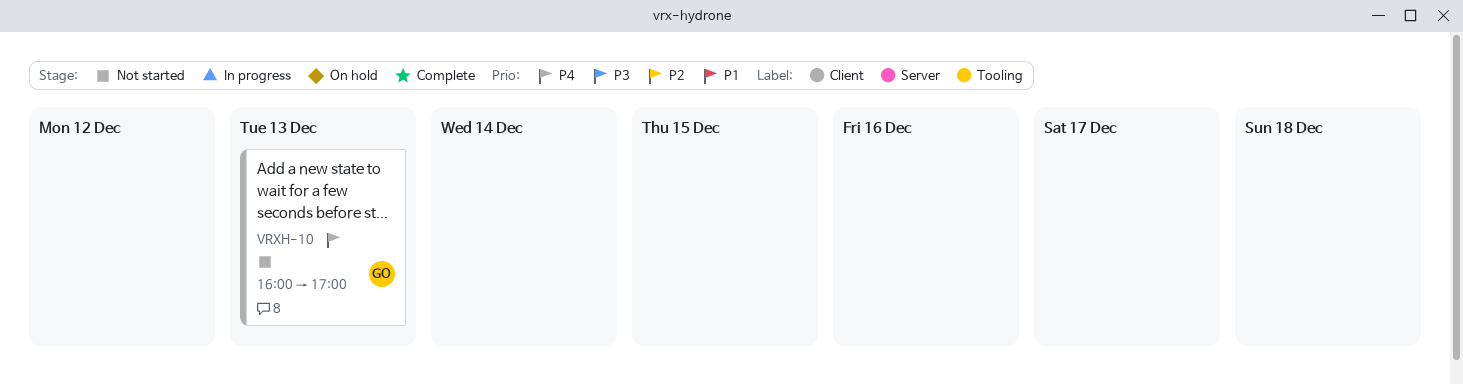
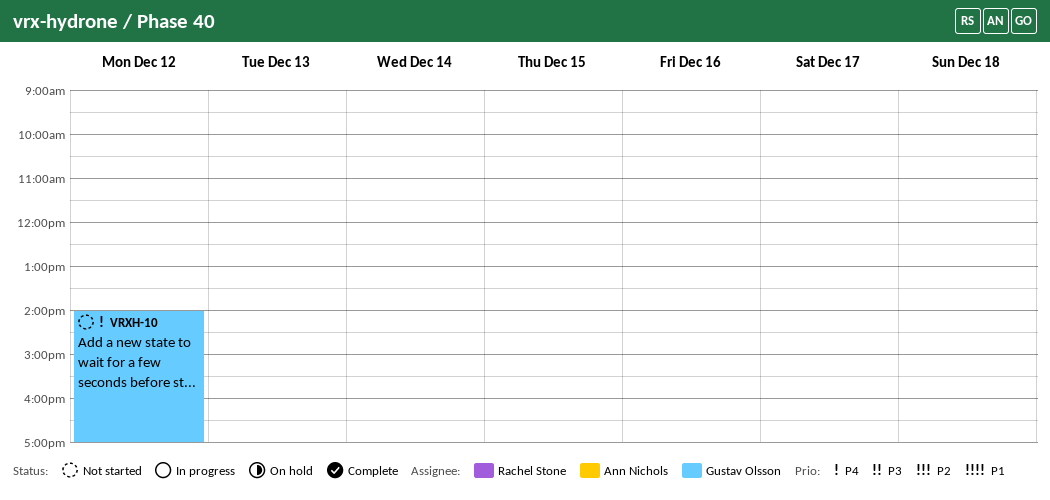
VRXH-10, day: Dec 13 -> Dec 12
VRXH-10, begins: 16:00 -> 14:00

